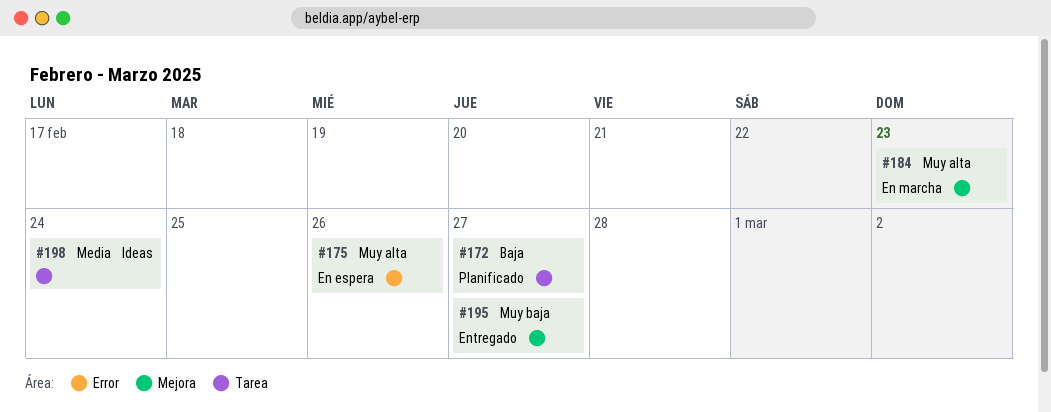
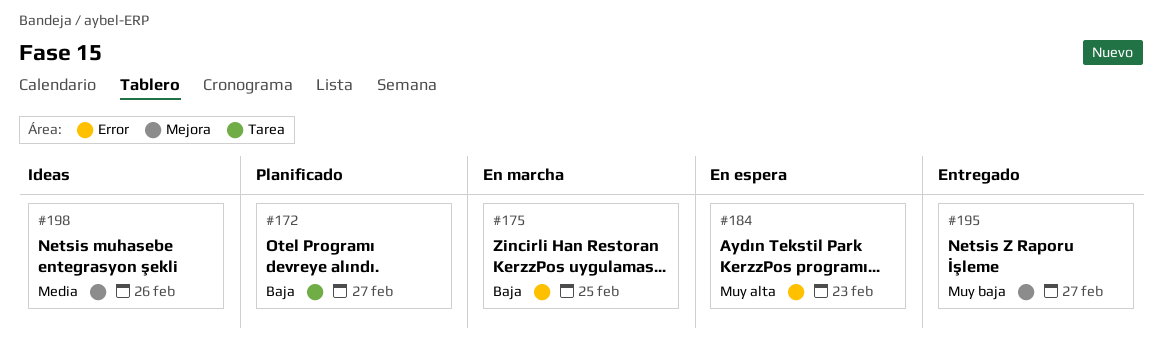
#175, status: En espera -> En marcha
#175, priority: Muy alta -> Baja
#175, due: Feb 26 -> Feb 25
#184, status: En marcha -> En espera
#184, label: Mejora -> Error
#198, label: Tarea -> Mejora
#198, due: Feb 24 -> Feb 26

